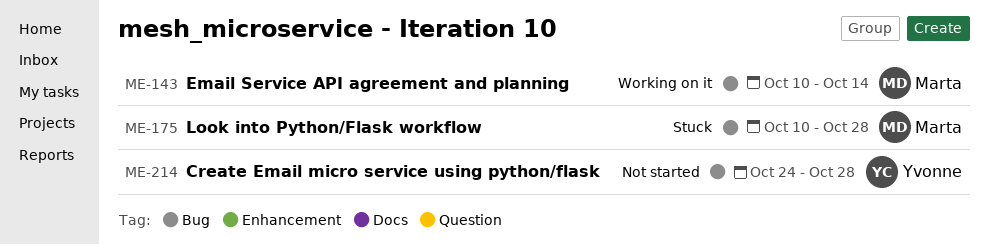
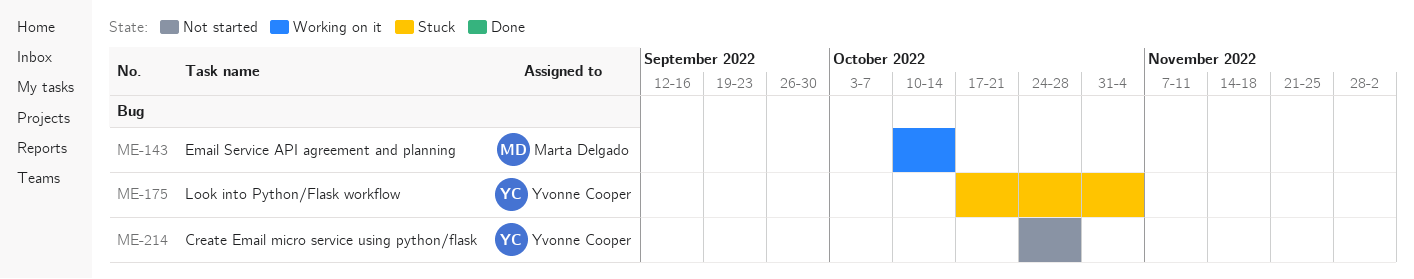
ME-175, owner: Marta Delgado -> Yvonne Cooper
ME-175, start: Oct 10 -> Oct 17
ME-175, due: Oct 28 -> Nov 4

